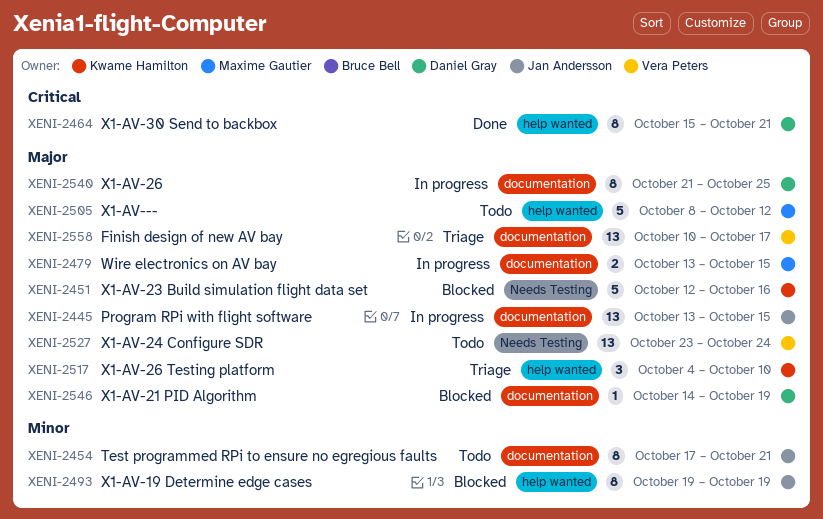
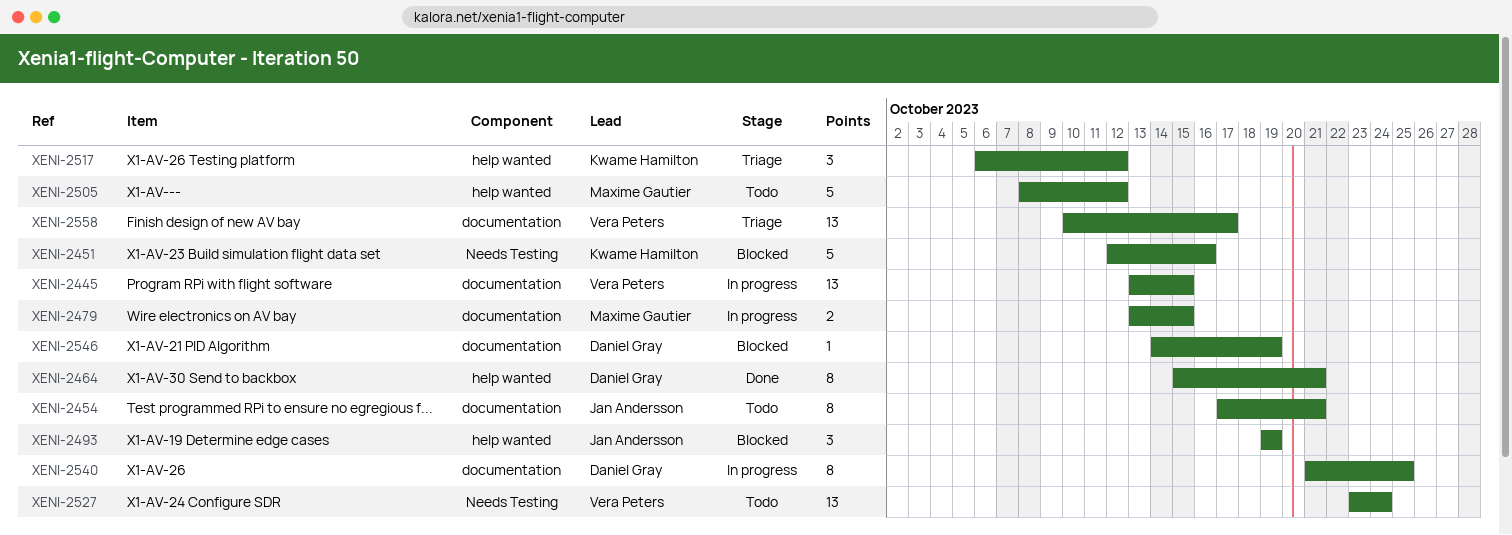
XENI-2445, owner: Jan Andersson -> Vera Peters
XENI-2493, estimate: 8 -> 3
XENI-2517, start: Oct 4 -> Oct 6
XENI-2517, due: Oct 10 -> Oct 12

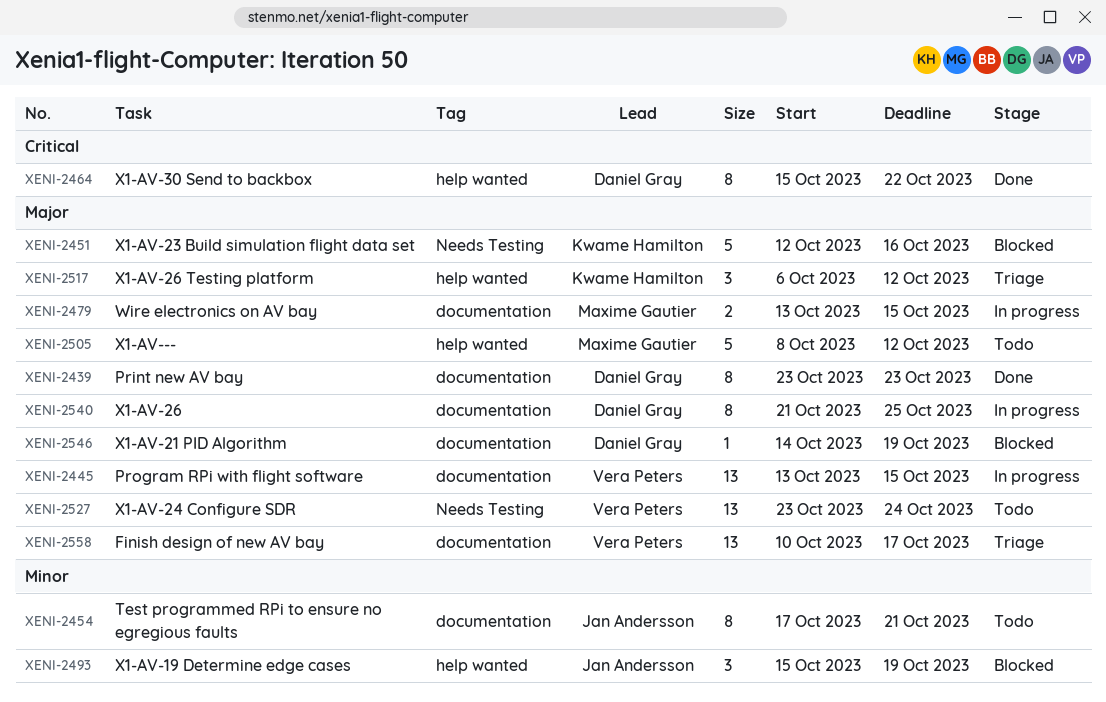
XENI-2439: none -> present
XENI-2464, due: Oct 21 -> Oct 22
XENI-2493, start: Oct 19 -> Oct 15

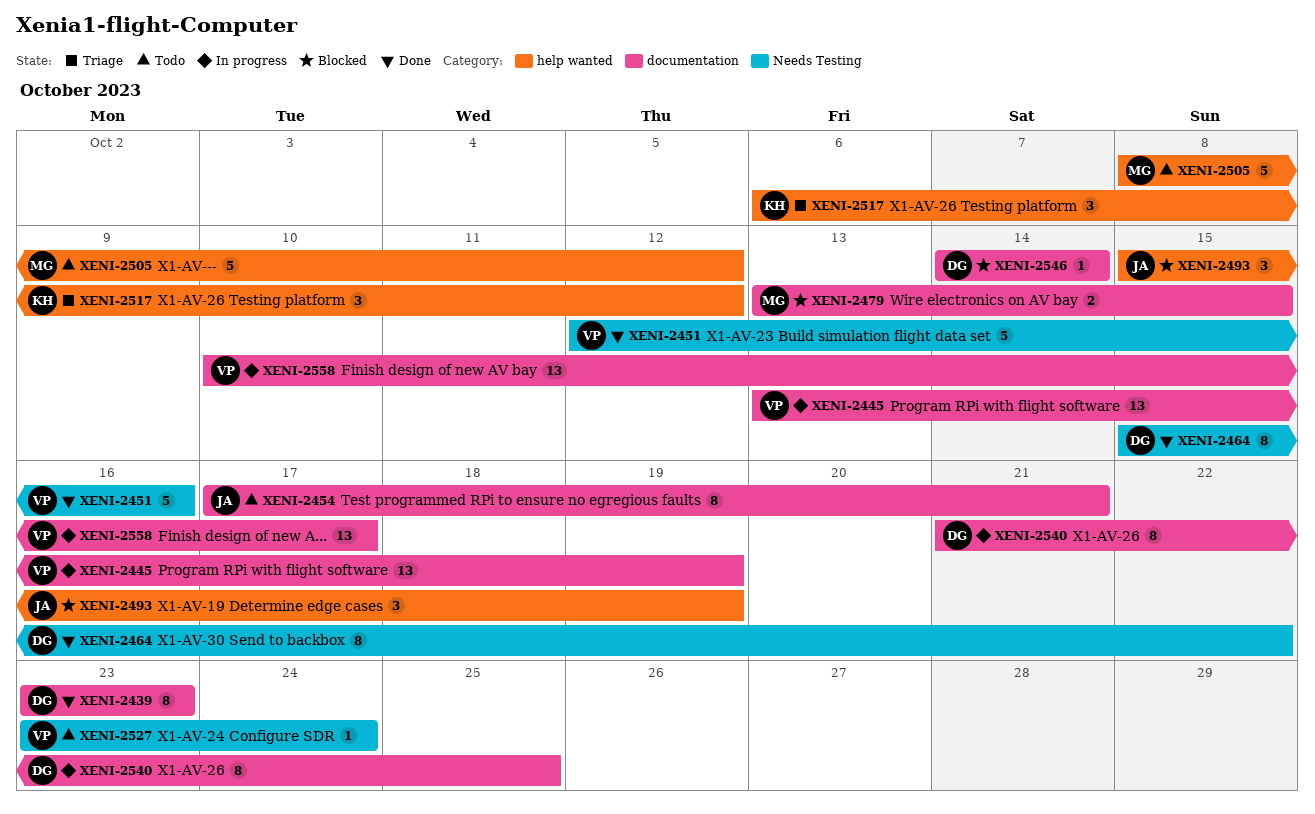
XENI-2445, due: Oct 15 -> Oct 19
XENI-2451, status: Blocked -> Done
XENI-2451, owner: Kwame Hamilton -> Vera Peters
XENI-2464, label: help wanted -> Needs Testing
XENI-2479, status: In progress -> Blocked
XENI-2527, estimate: 13 -> 1
XENI-2546, due: Oct 19 -> Oct 14
XENI-2558, status: Triage -> In progress

